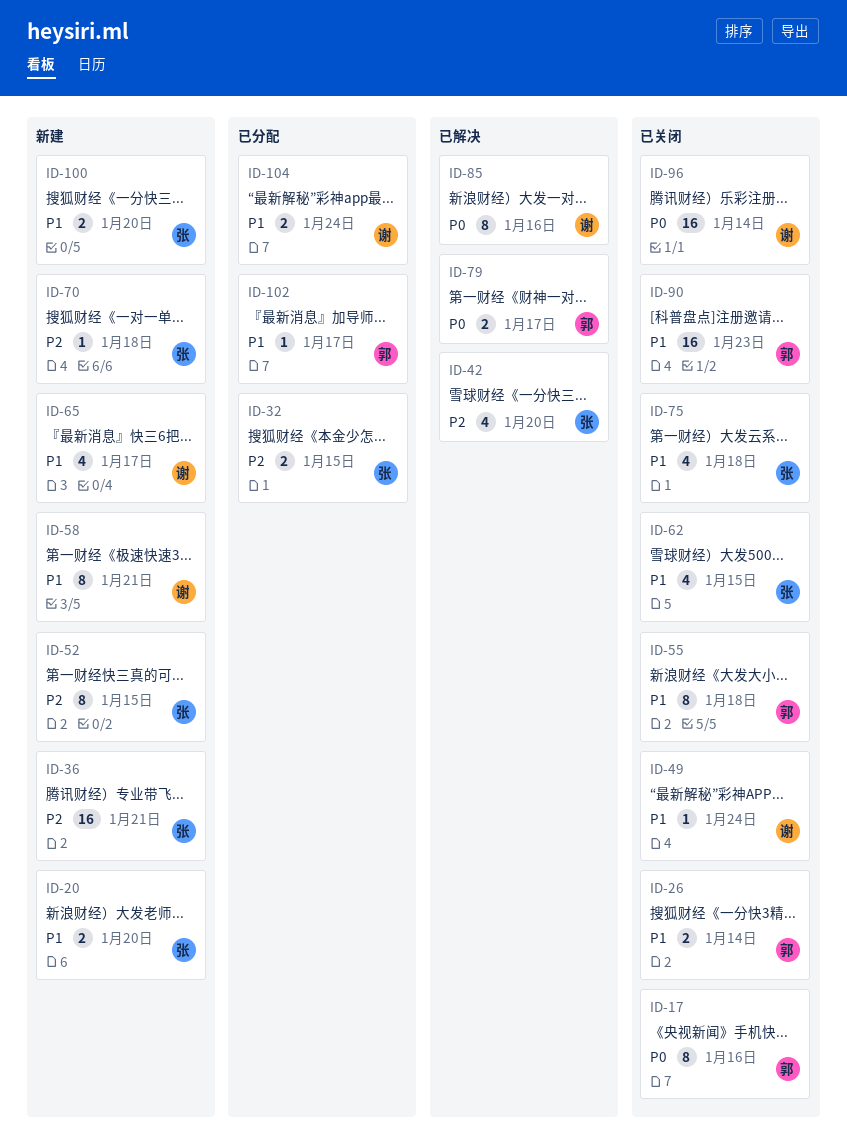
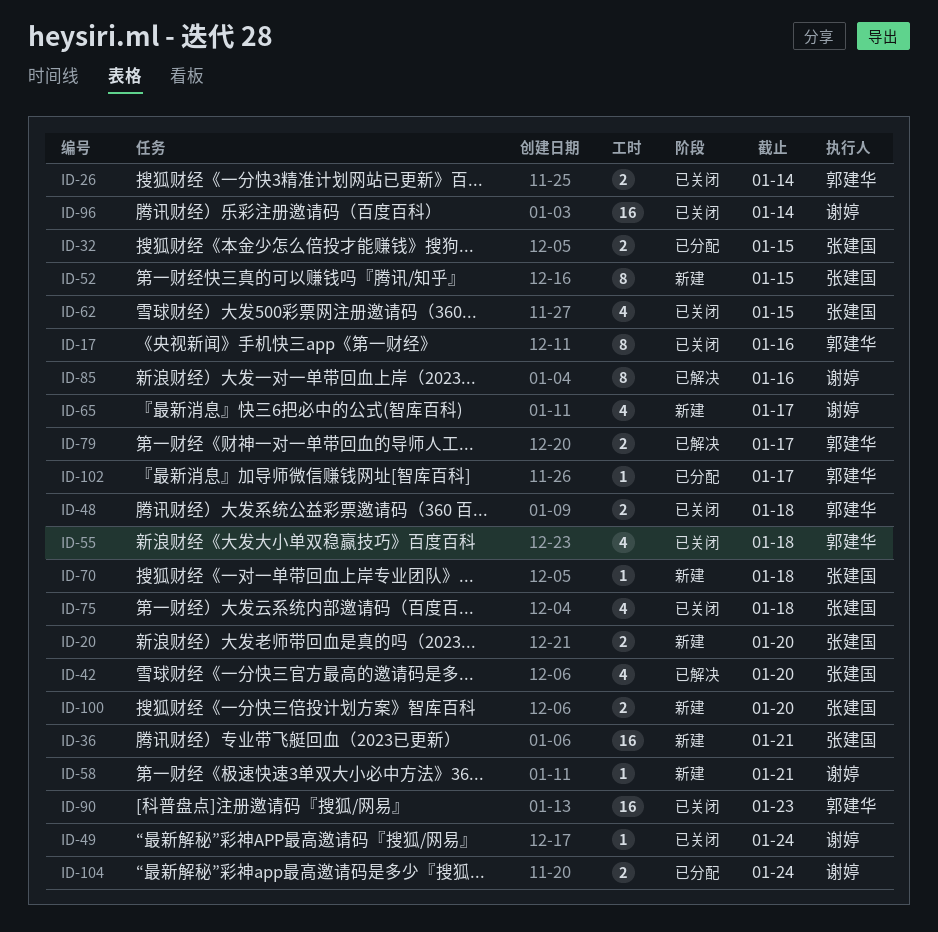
ID-48: none -> present
ID-55, estimate: 8 -> 4
ID-58, estimate: 8 -> 1

